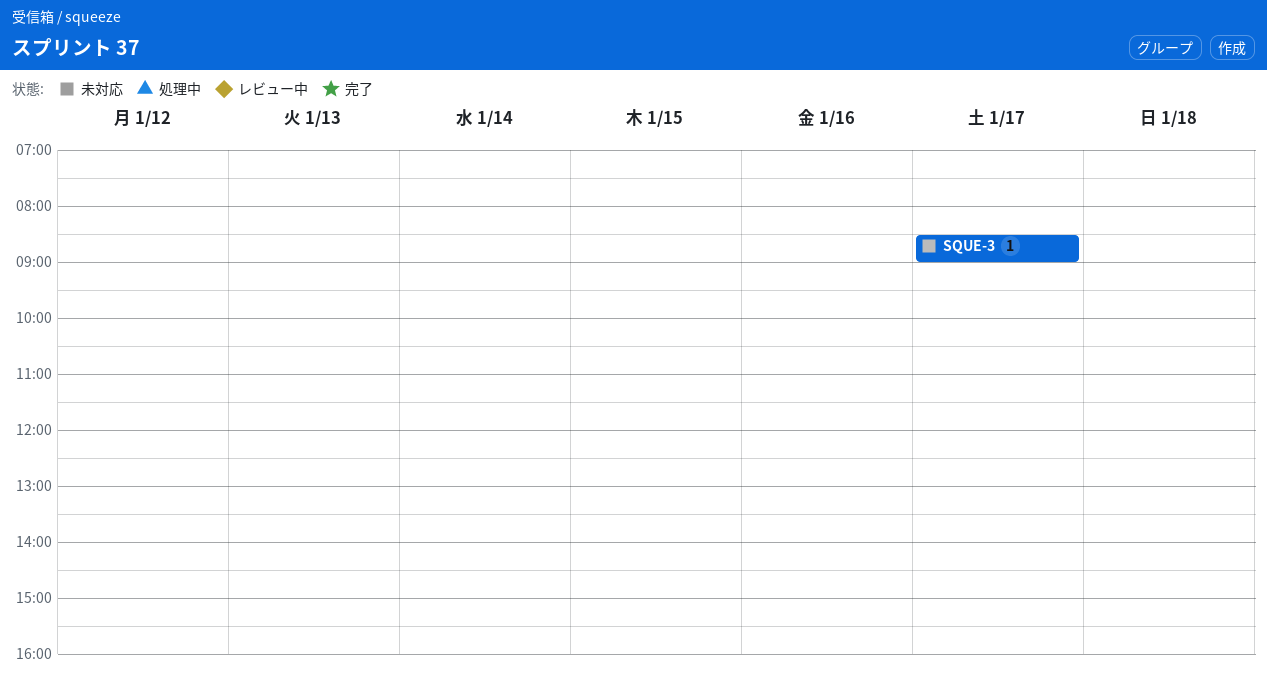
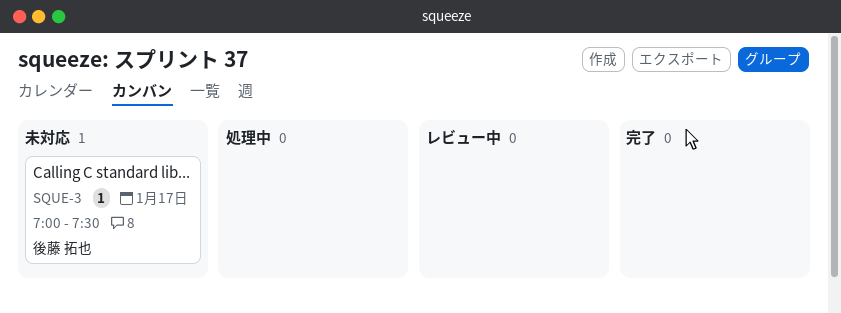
SQUE-3, begins: 08:30 -> 07:00
SQUE-3, ends: 09:00 -> 07:30

